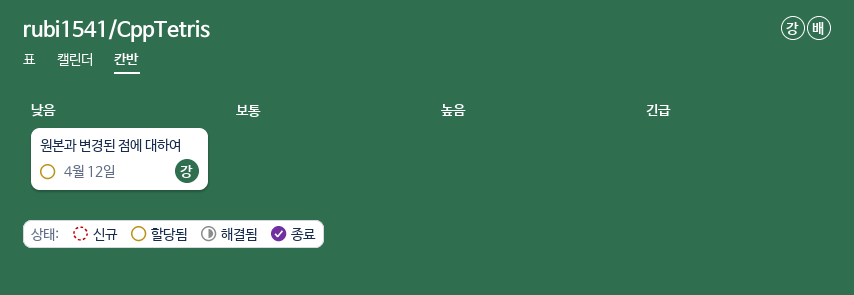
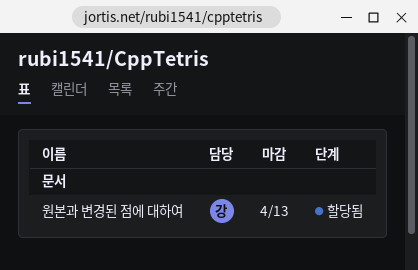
원본과 변경된 점에 대하여, due: Apr 12 -> Apr 13

